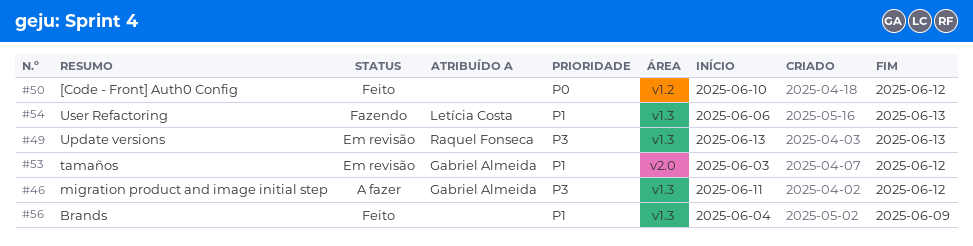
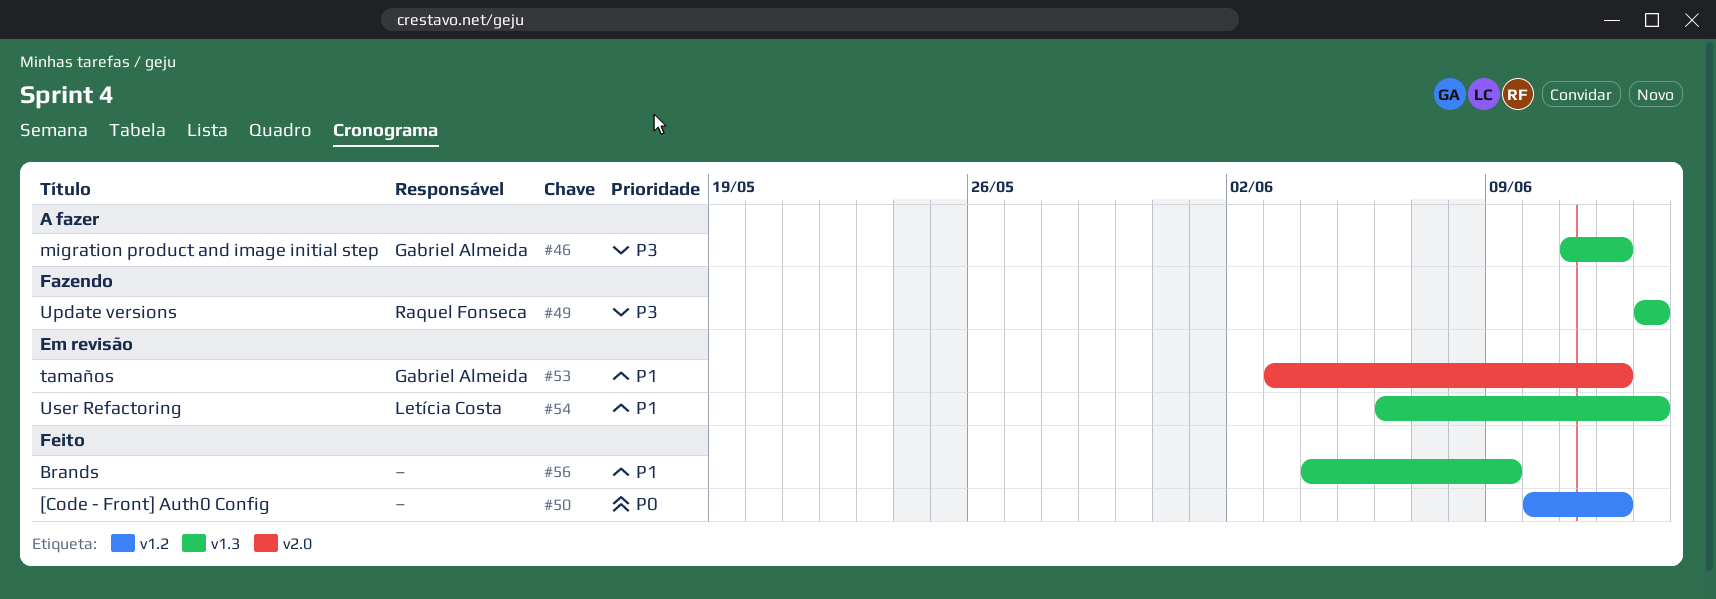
#49, status: Em revisão -> Fazendo
#54, status: Fazendo -> Em revisão

